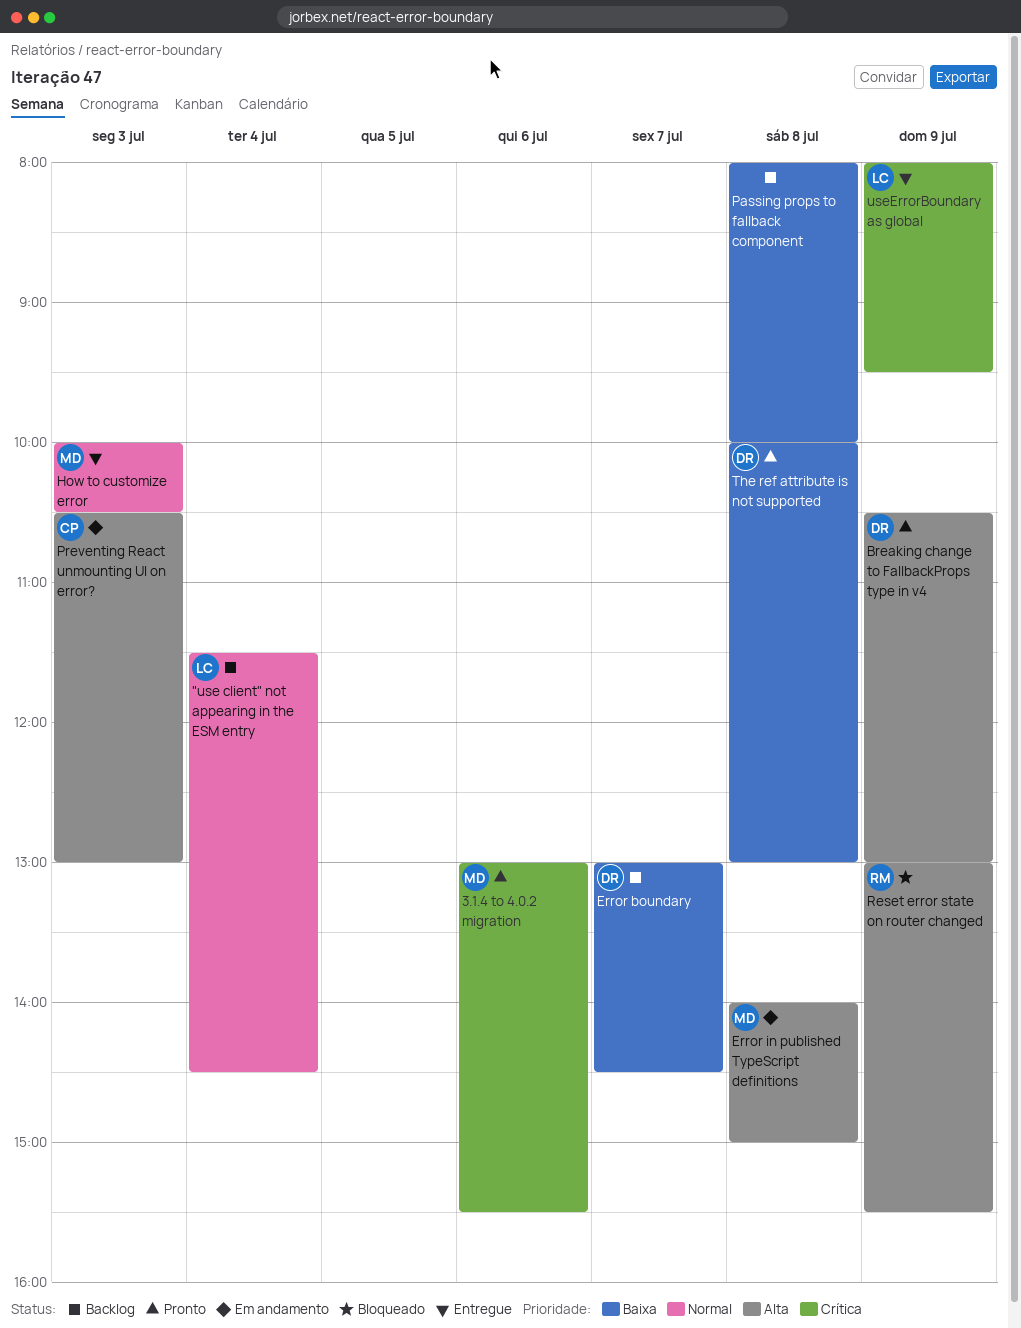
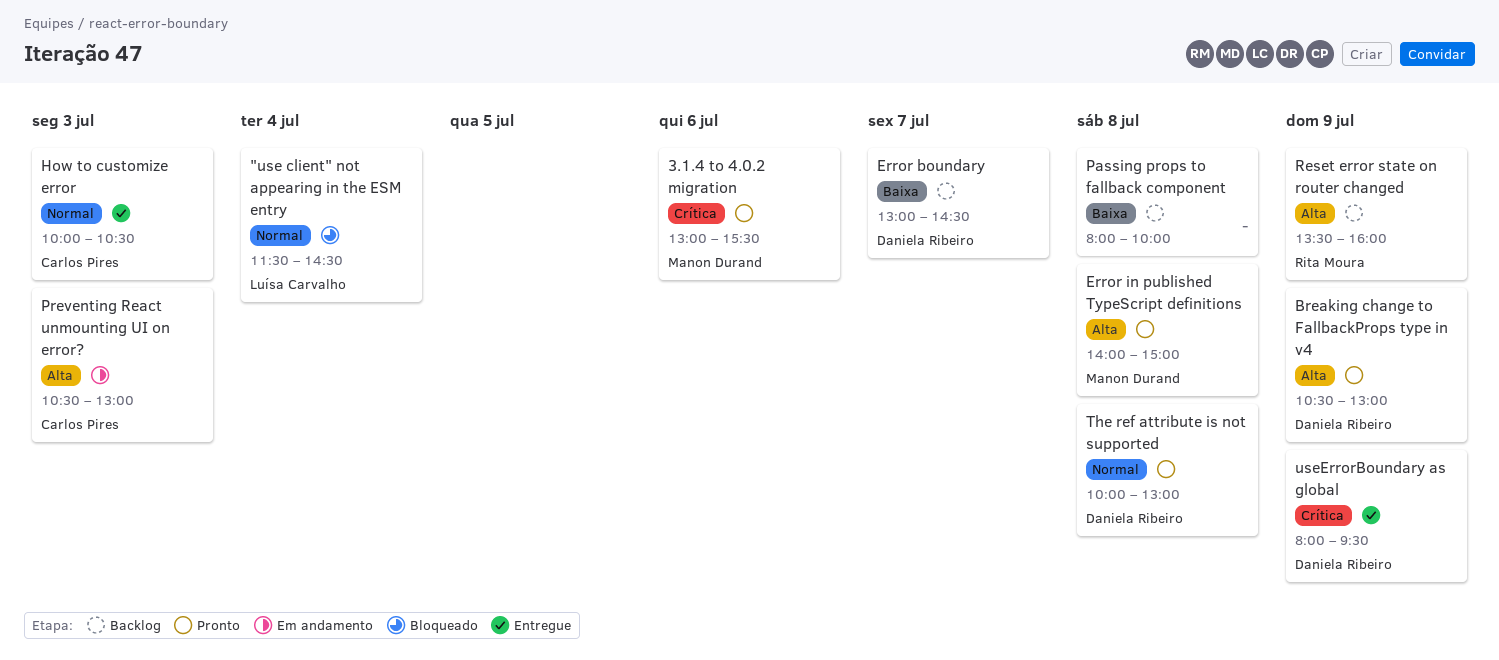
"use client" not appearing in the ESM entry, status: Backlog -> Bloqueado
Error in published TypeScript definitions, status: Em andamento -> Pronto
How to customize error, owner: Manon Durand -> Carlos Pires
Reset error state on router changed, status: Bloqueado -> Backlog
Reset error state on router changed, begins: 13:00 -> 13:30
Reset error state on router changed, ends: 15:30 -> 16:00
The ref attribute is not supported, priority: Baixa -> Normal
useErrorBoundary as global, owner: Luísa Carvalho -> Daniela Ribeiro

